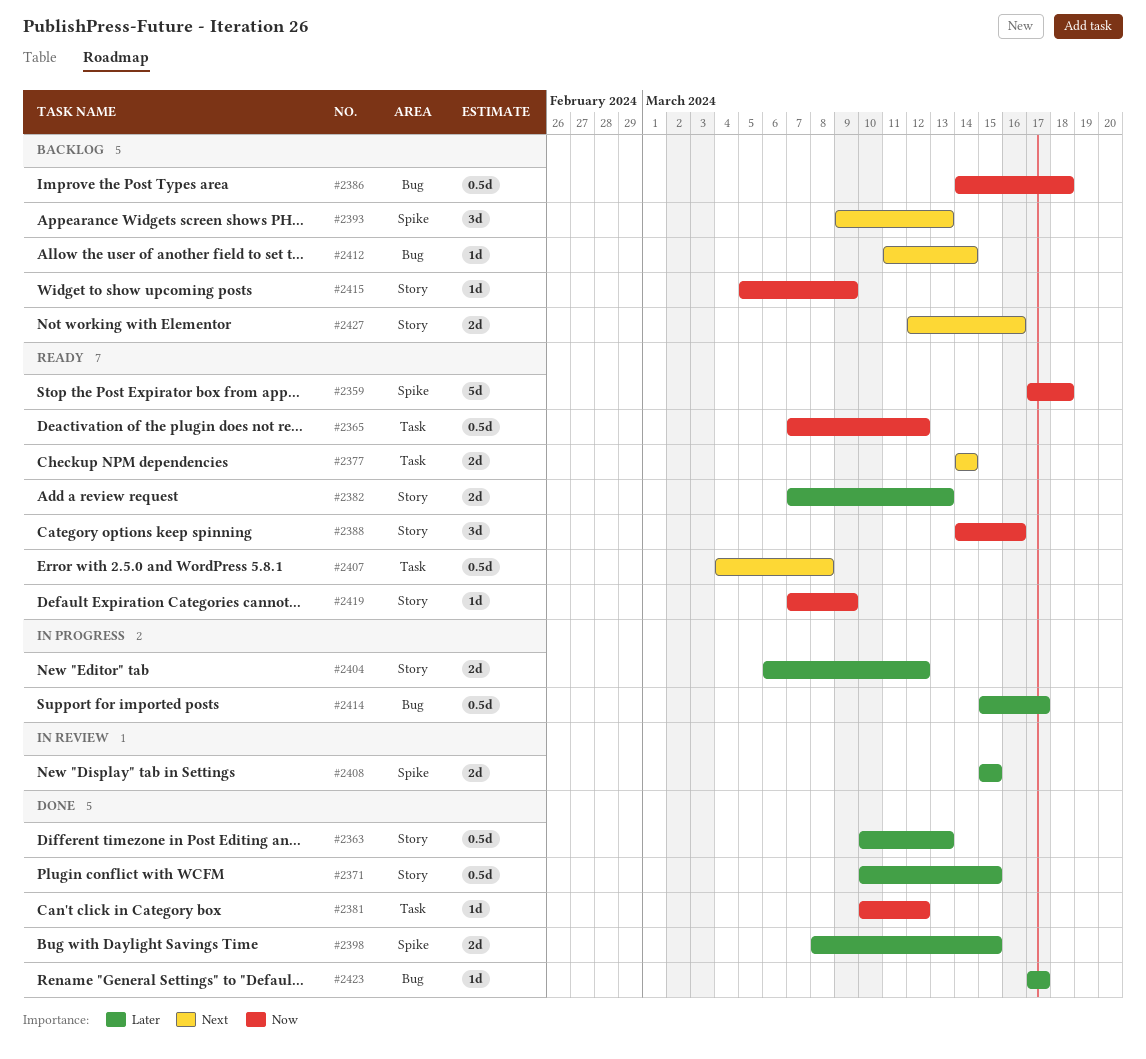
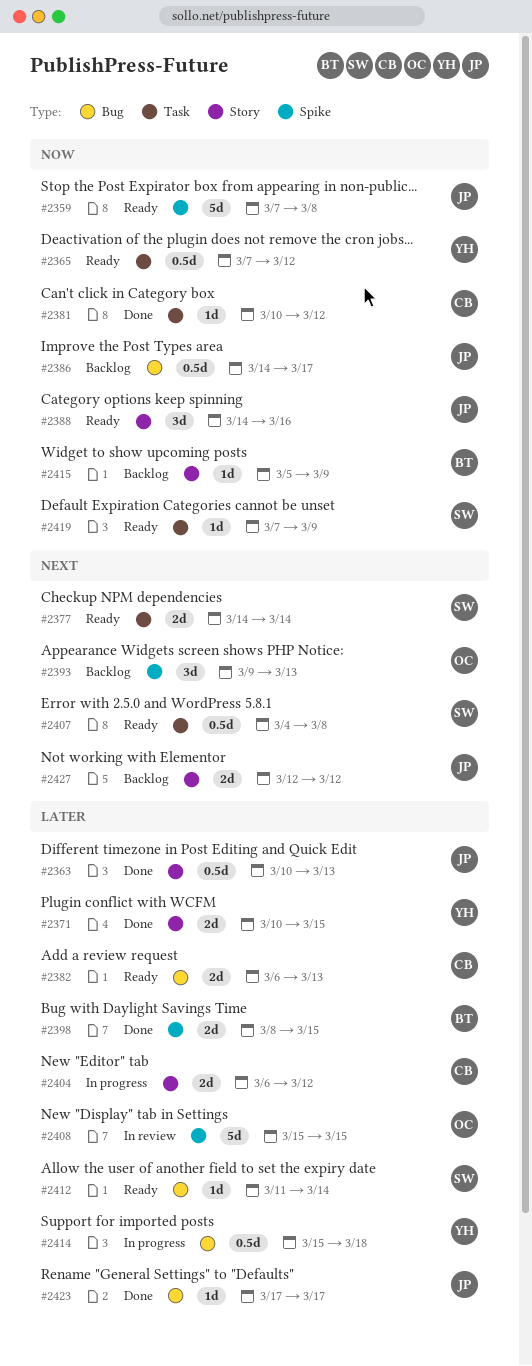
#2359, start: Mar 17 -> Mar 7
#2359, due: Mar 18 -> Mar 8
#2371, estimate: 0.5d -> 2d
#2382, label: Story -> Bug
#2382, start: Mar 7 -> Mar 6
#2386, due: Mar 18 -> Mar 17
#2408, estimate: 2d -> 5d
#2412, status: Backlog -> Ready
#2412, priority: Next -> Later
#2414, due: Mar 17 -> Mar 18
#2419, label: Story -> Task
#2427, due: Mar 16 -> Mar 12

